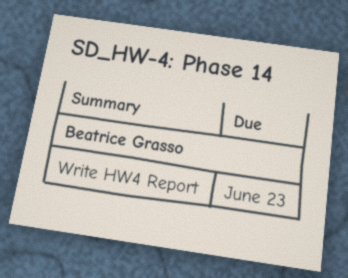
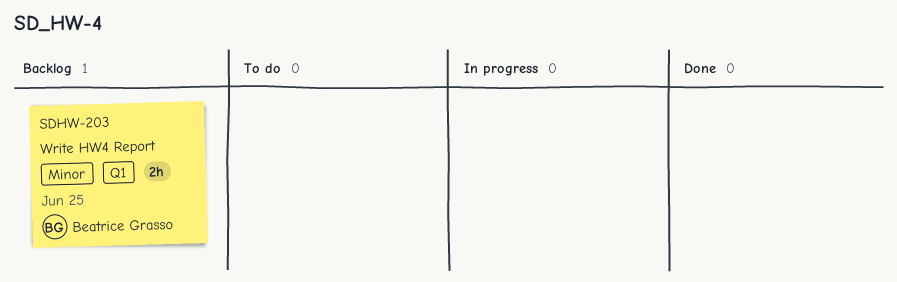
Write HW4 Report, due: Jun 23 -> Jun 25

